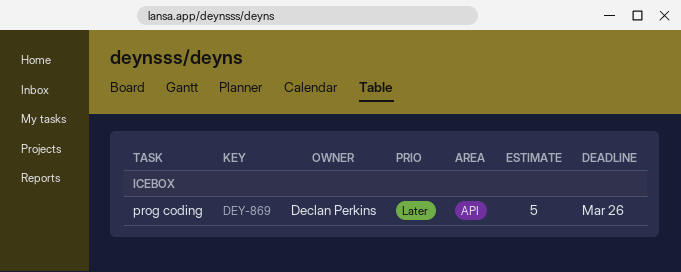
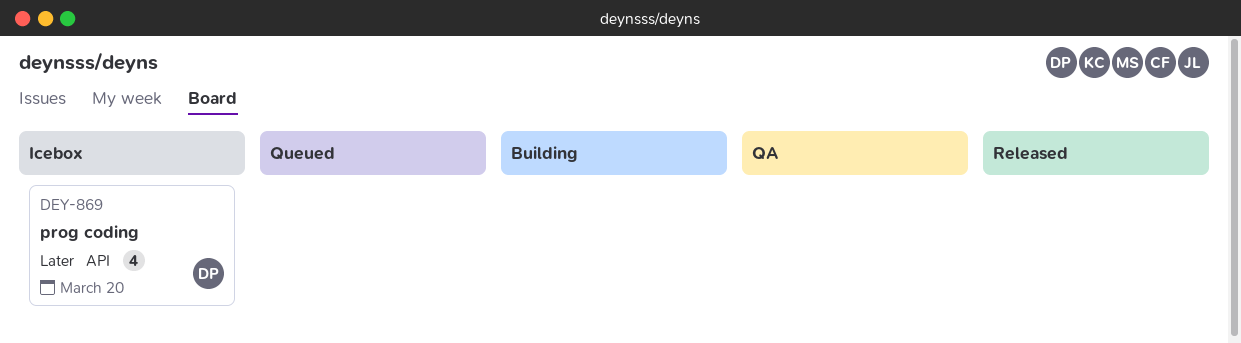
DEY-869, estimate: 5 -> 4
DEY-869, due: Mar 26 -> Mar 20

